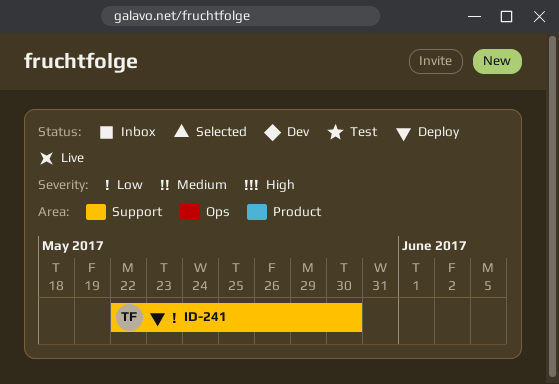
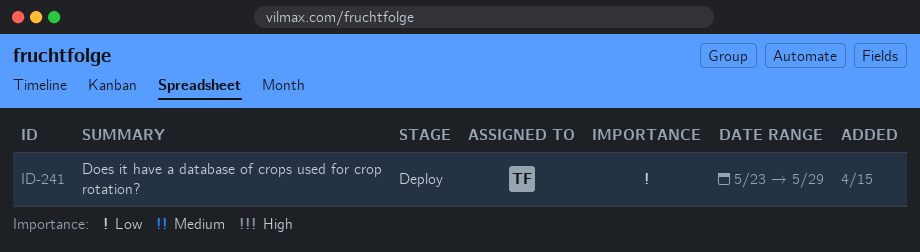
ID-241, start: May 22 -> May 23
ID-241, due: May 30 -> May 29

